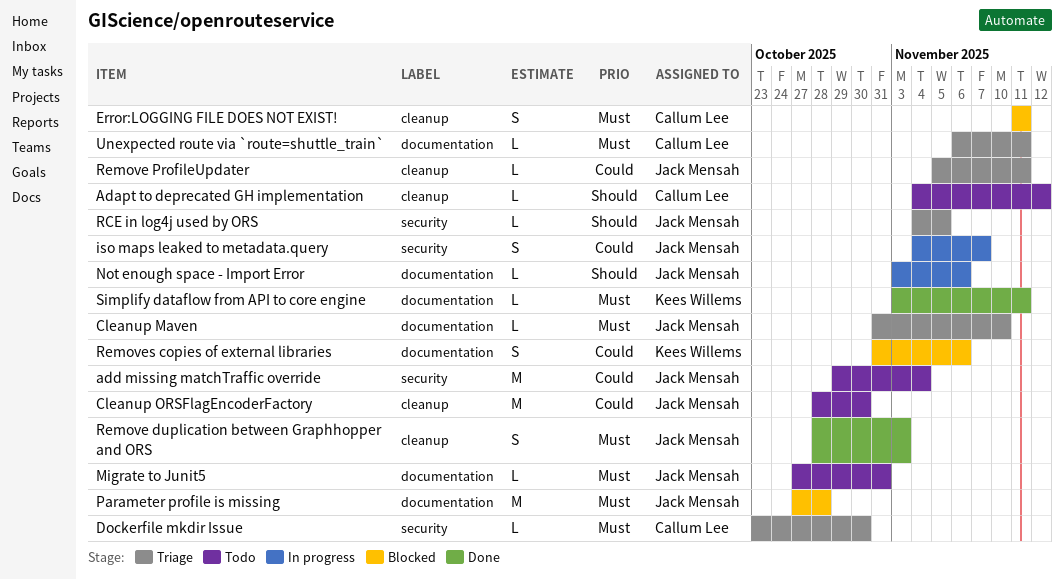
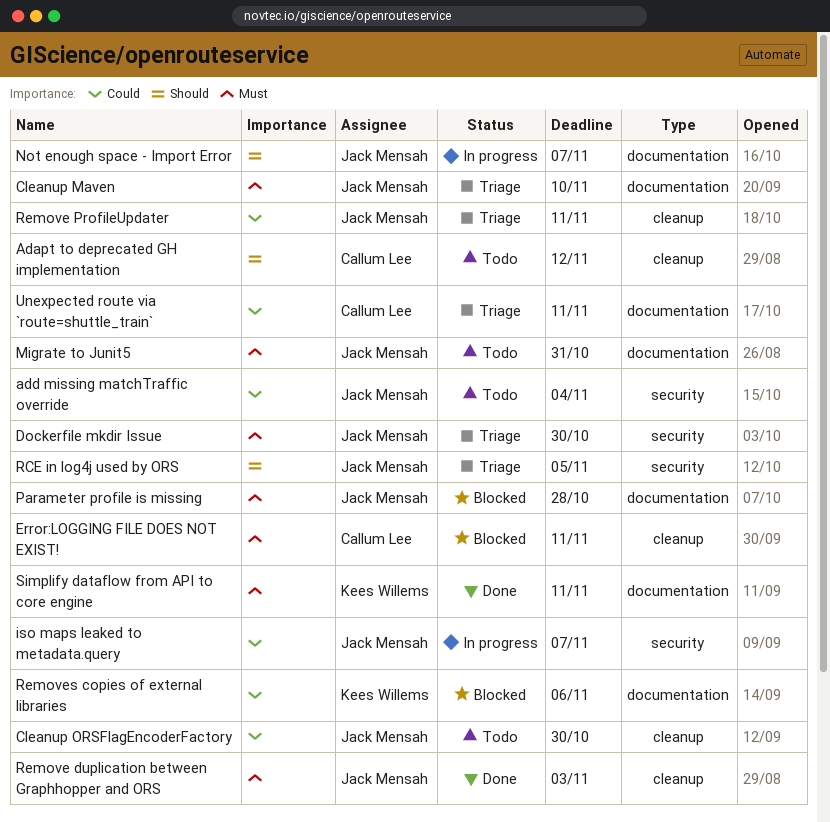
Dockerfile mkdir Issue, owner: Callum Lee -> Jack Mensah
Not enough space - Import Error, due: Nov 6 -> Nov 7
Unexpected route via `route=shuttle_train`, priority: Must -> Could

